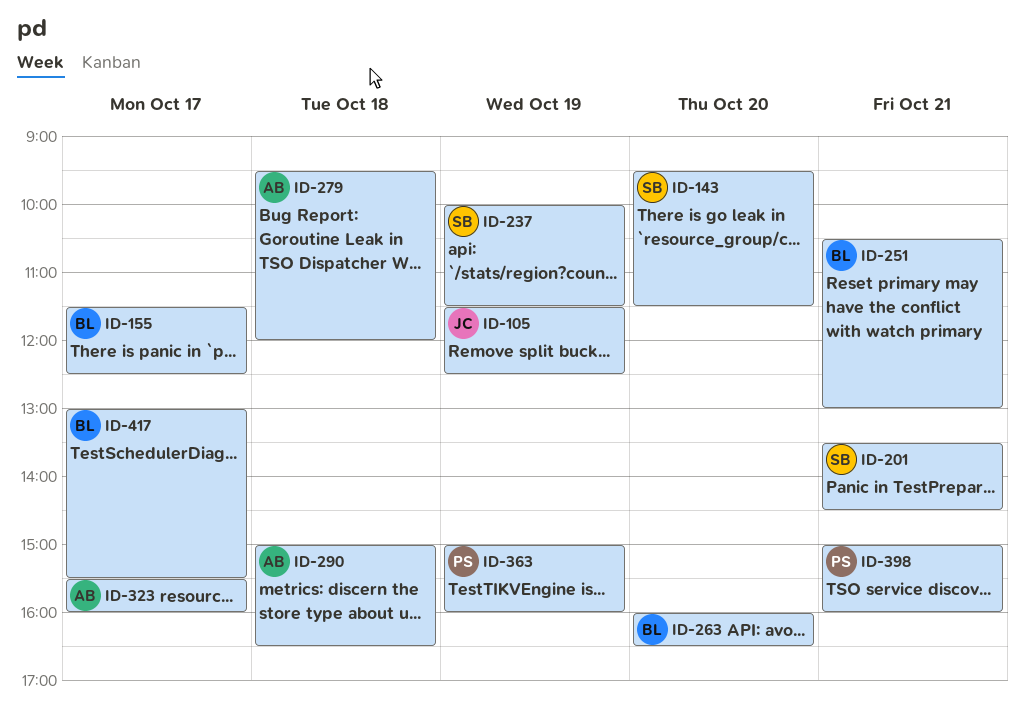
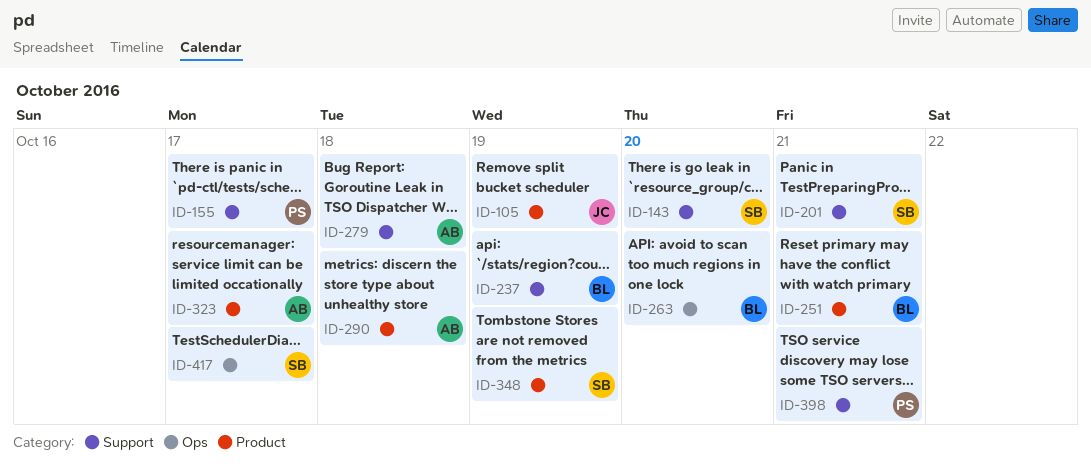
ID-155, owner: BL -> PS
ID-237, owner: SB -> BL
ID-348: none -> present
ID-363: present -> none
ID-417, owner: BL -> SB

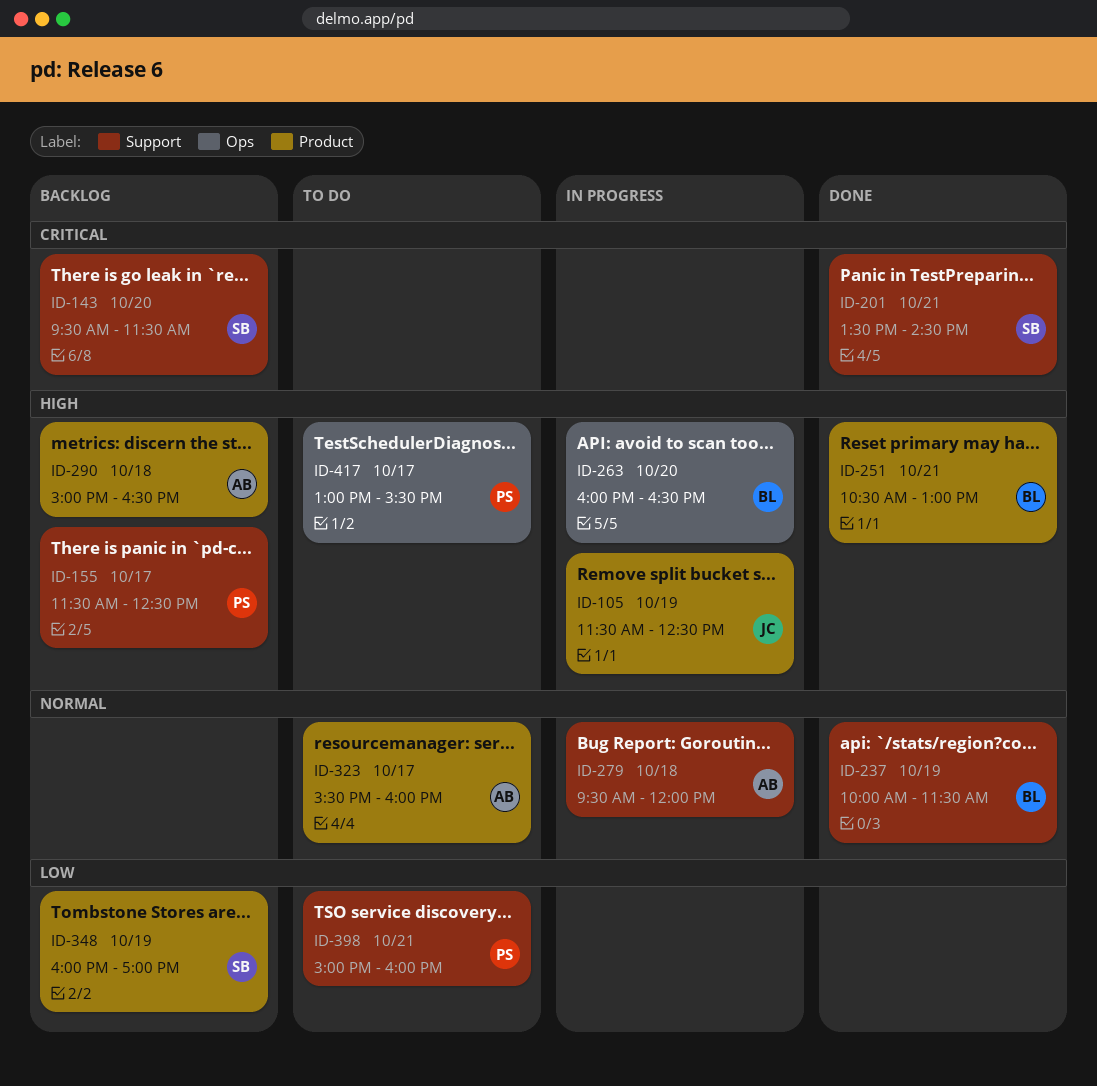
ID-417, owner: SB -> PS

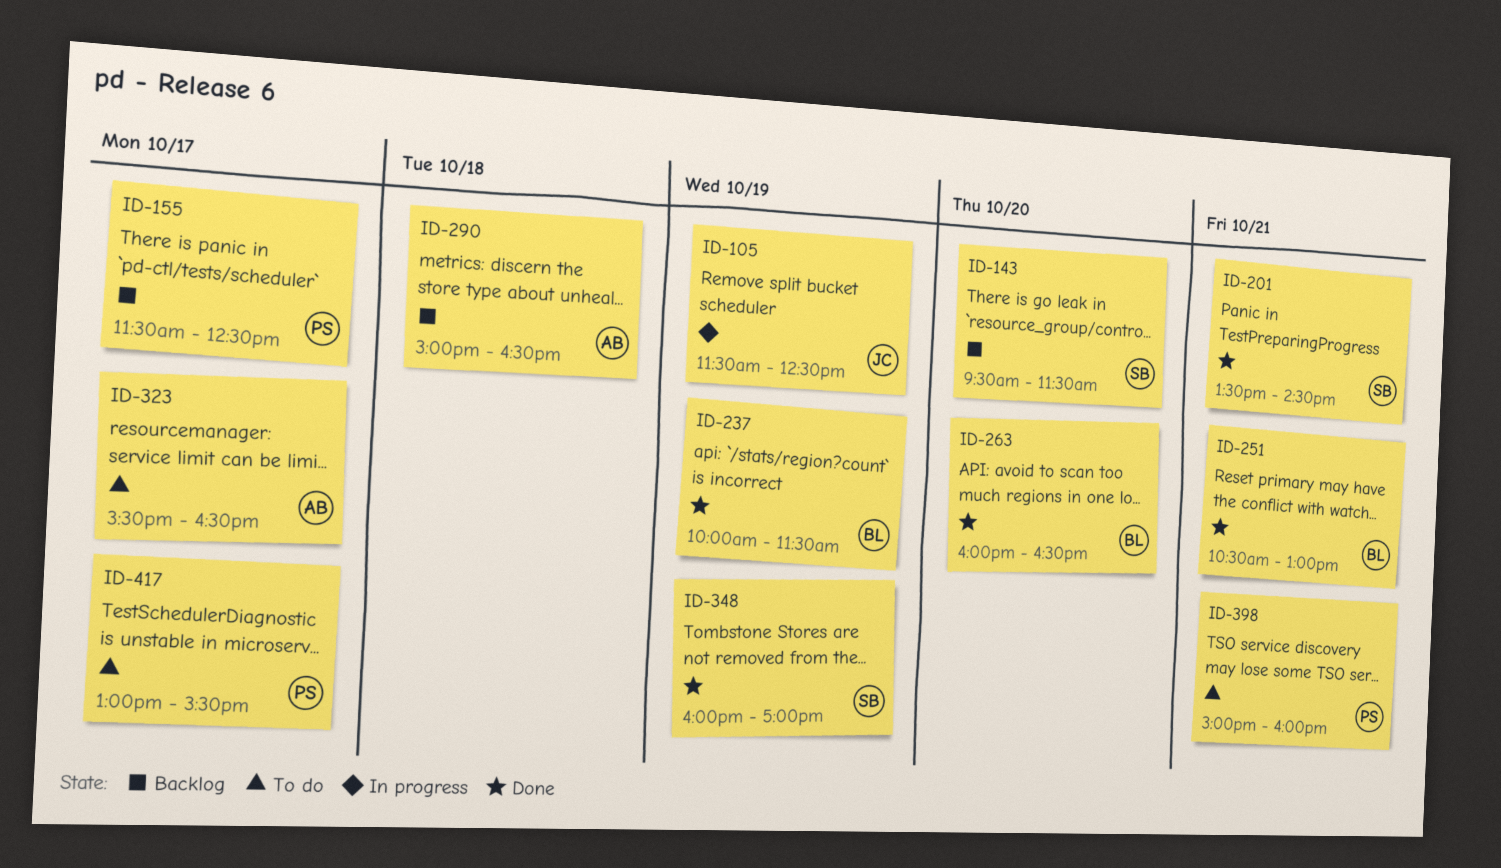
ID-263, status: In progress -> Done
ID-279: present -> none
ID-323, ends: 16:00 -> 16:30
ID-348, status: Backlog -> Done

